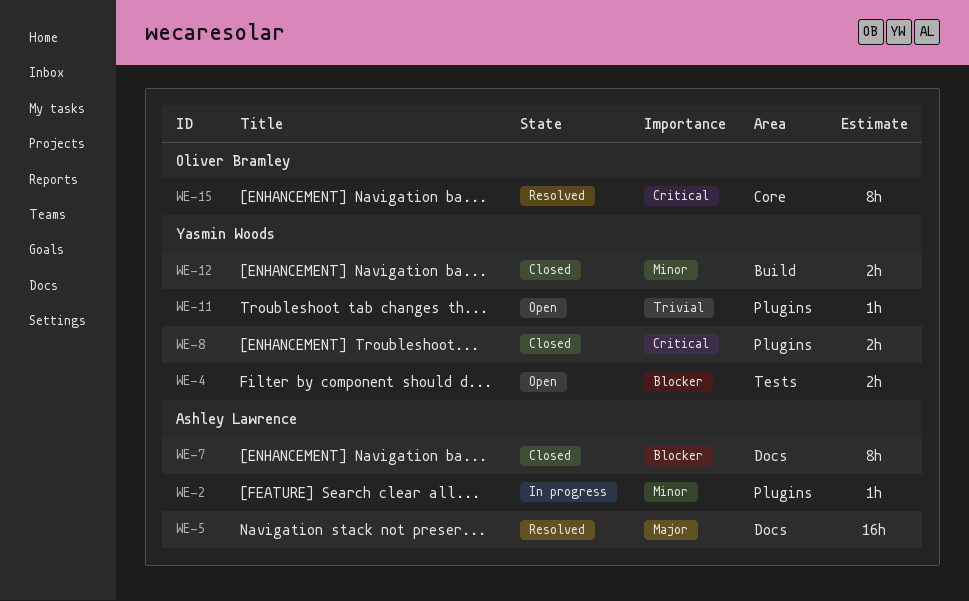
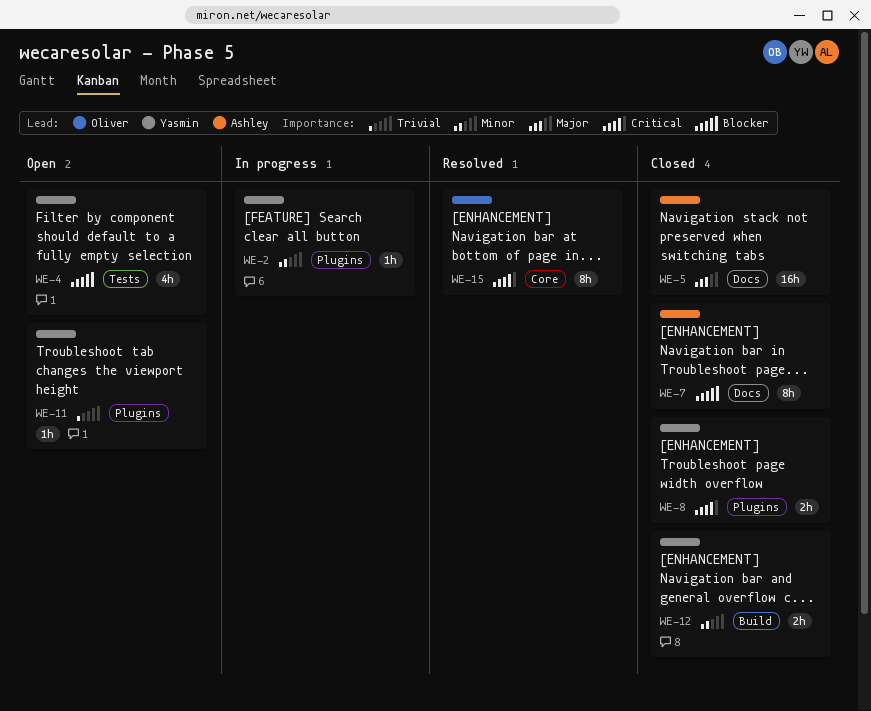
WE-2, owner: Ashley Lawrence -> Yasmin Woods
WE-4, estimate: 2h -> 4h
WE-5, status: Resolved -> Closed

